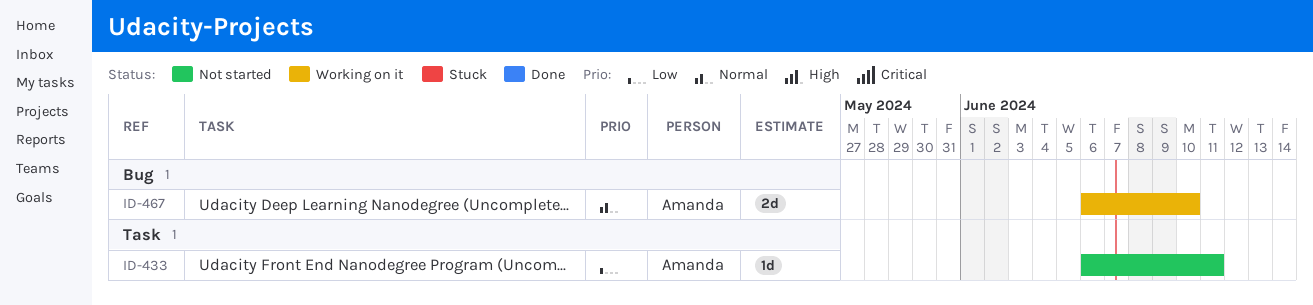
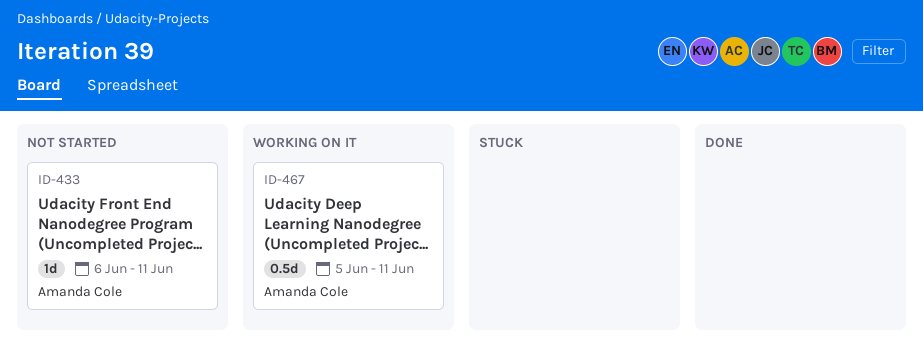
ID-467, estimate: 2d -> 0.5d
ID-467, start: Jun 6 -> Jun 5
ID-467, due: Jun 10 -> Jun 11

